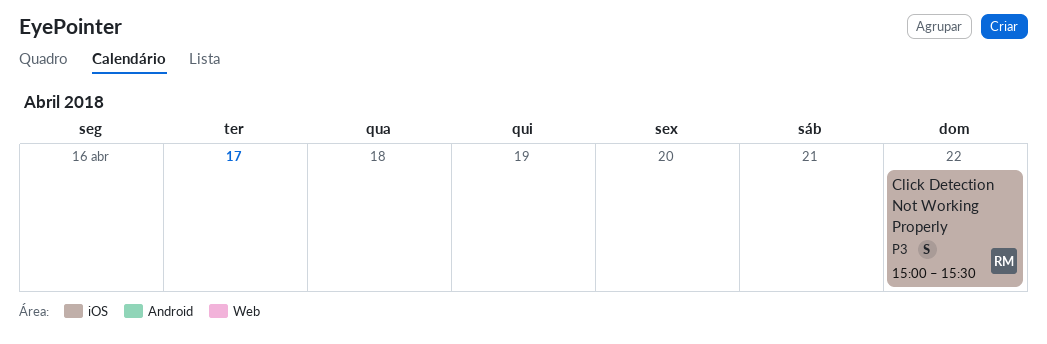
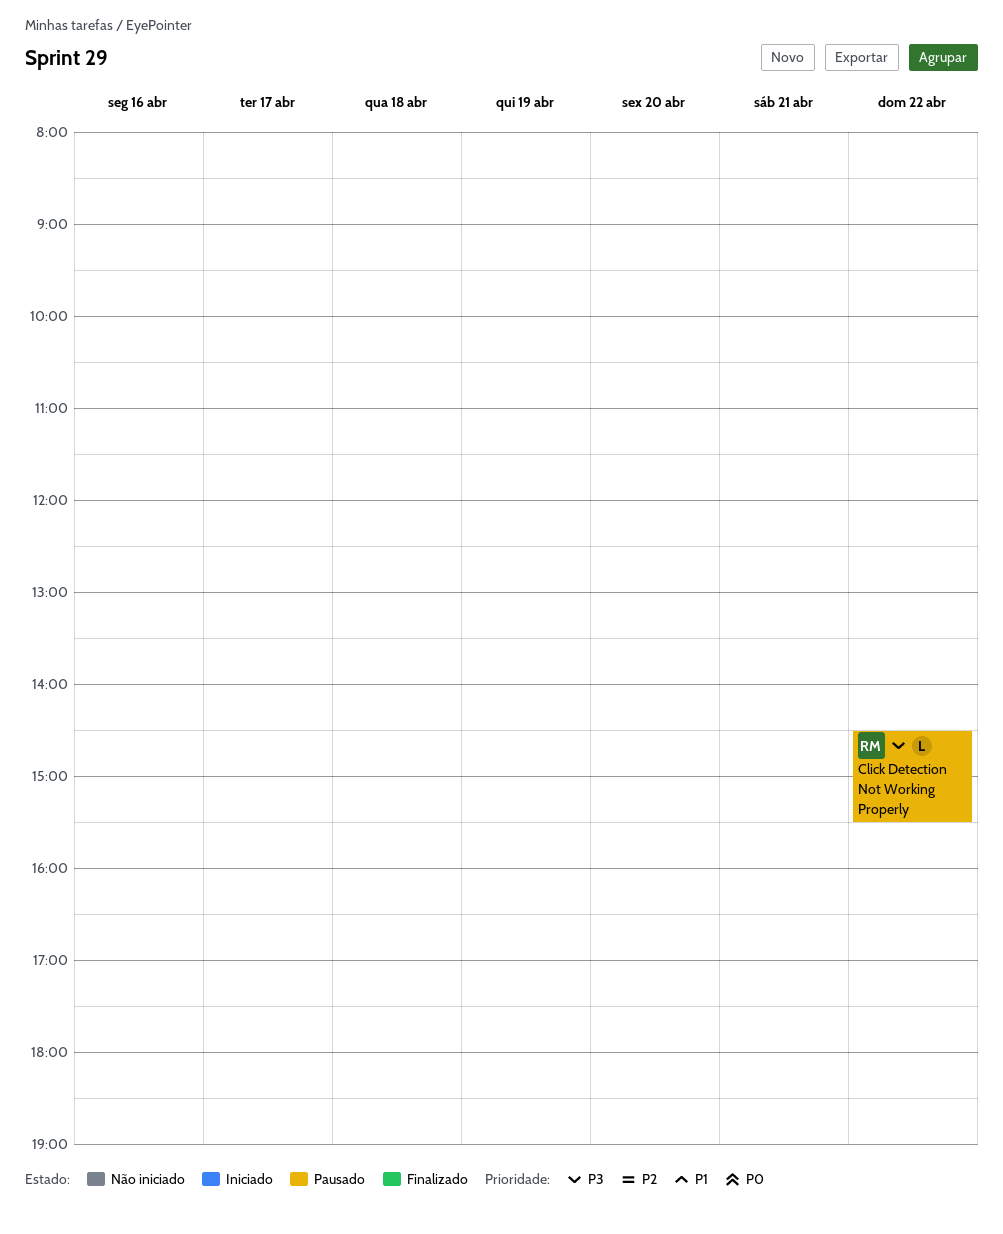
Click Detection Not Working Properly, estimate: S -> L
Click Detection Not Working Properly, begins: 15:00 -> 14:30

